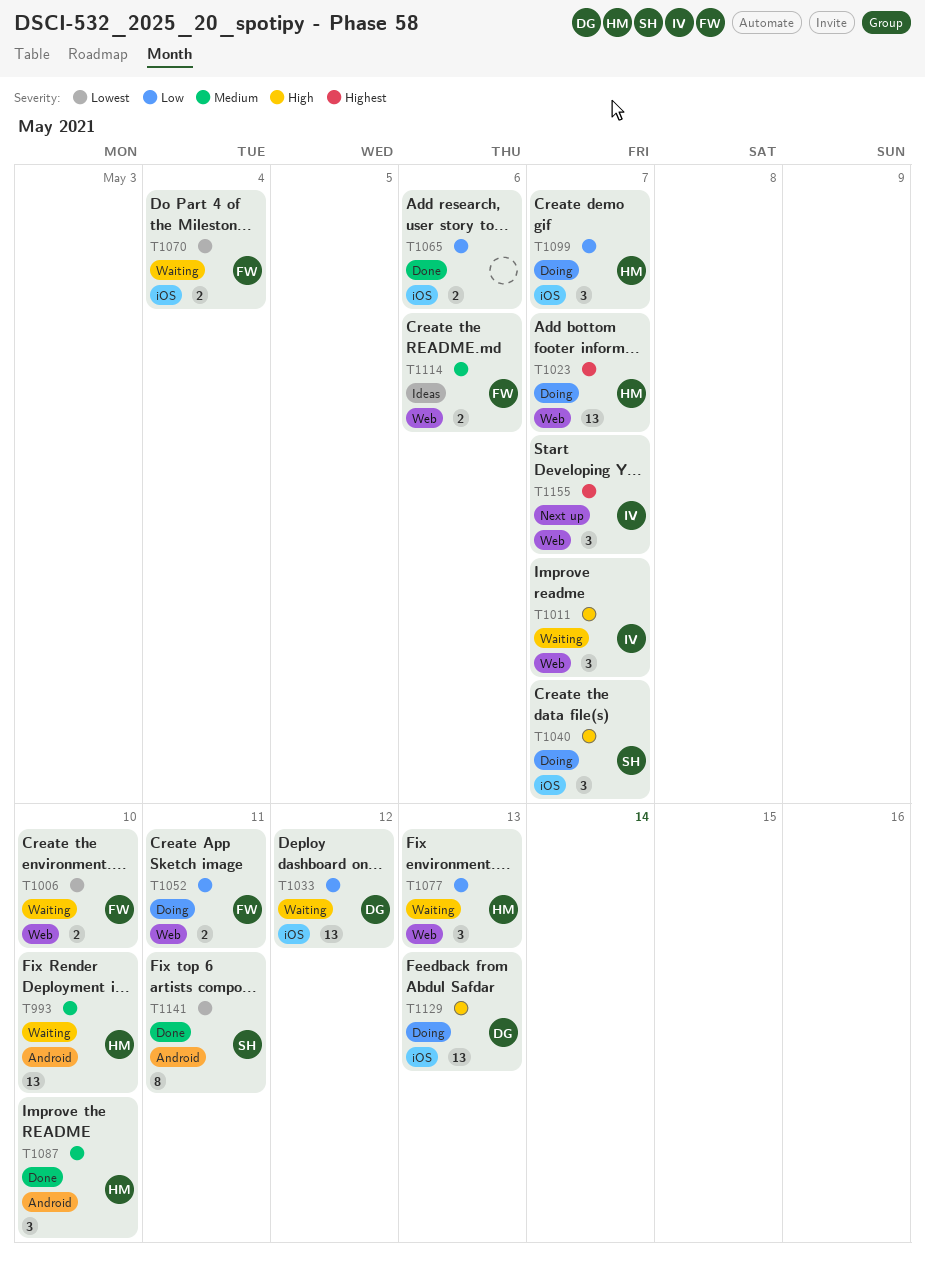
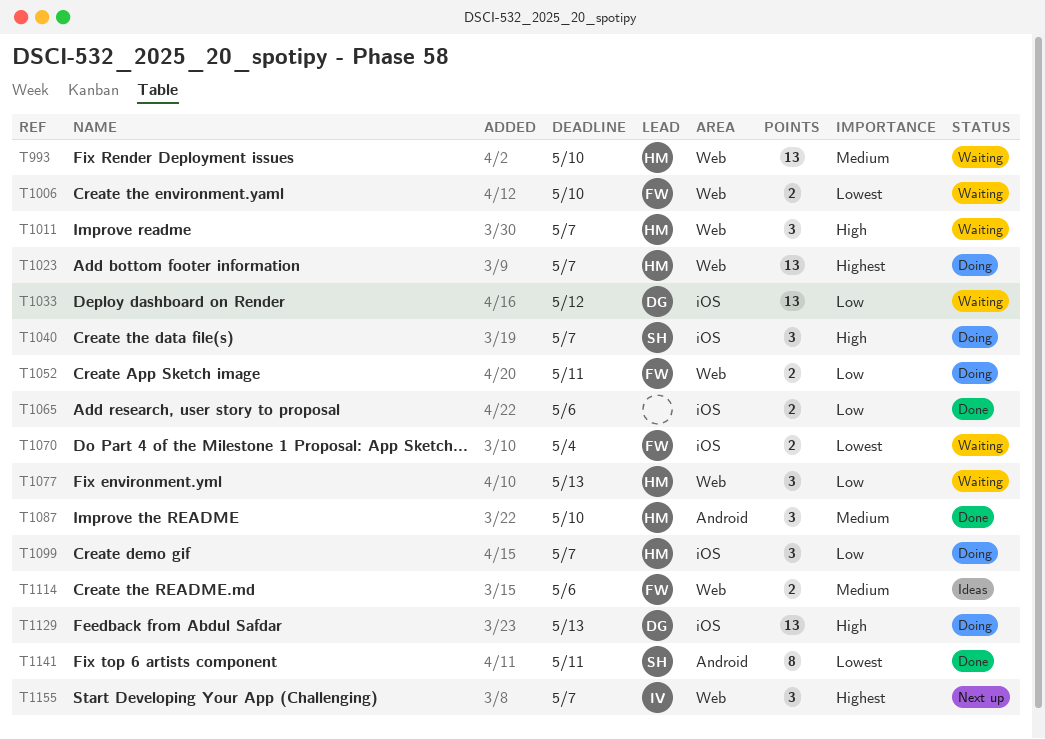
T993, label: Android -> Web
T1011, owner: IV -> HM

